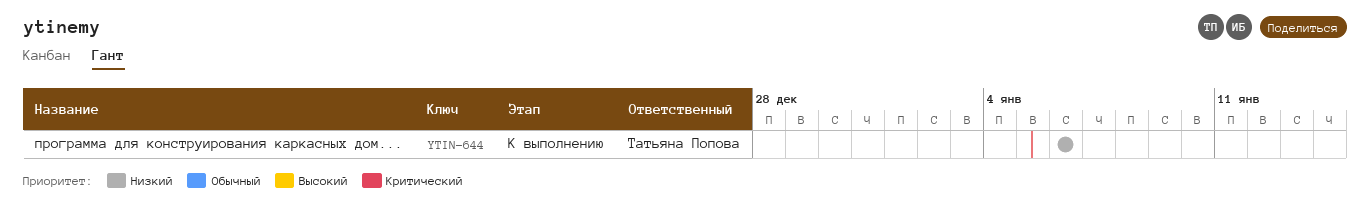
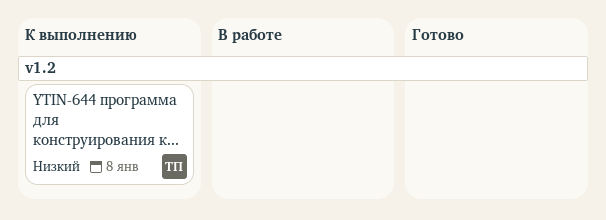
YTIN-644, due: Jan 6 -> Jan 8

